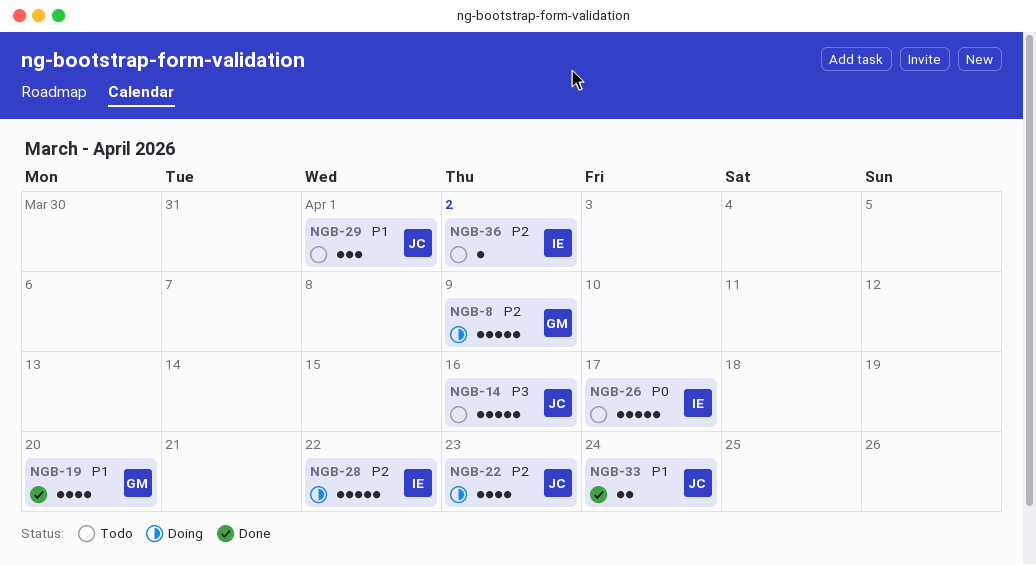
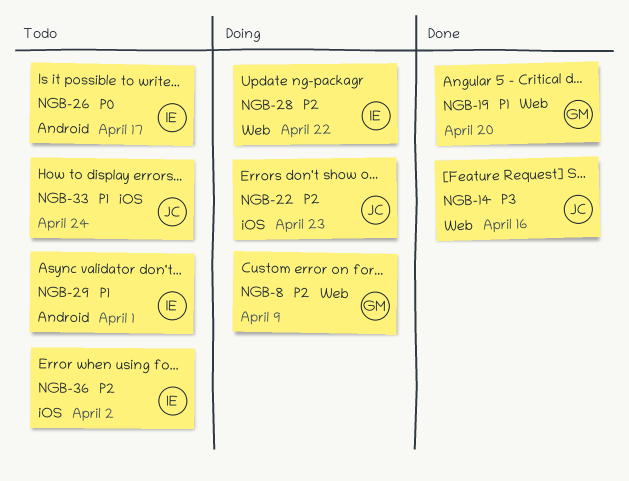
NGB-14, status: Todo -> Done
NGB-29, owner: JC -> IE
NGB-33, status: Done -> Todo

